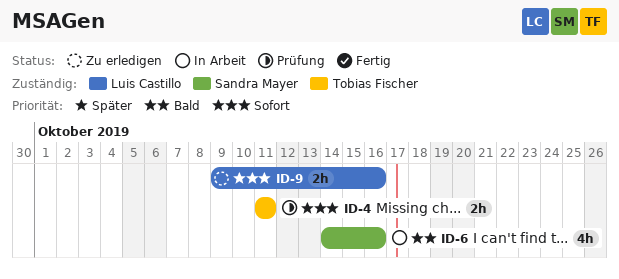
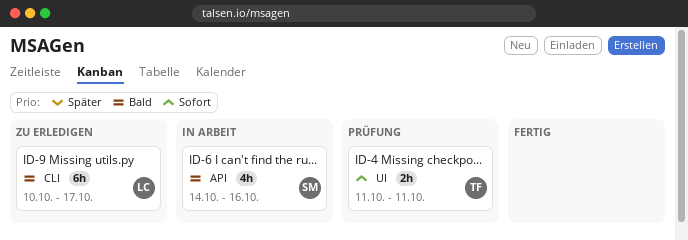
ID-9, priority: Sofort -> Bald
ID-9, estimate: 2h -> 6h
ID-9, start: Oct 9 -> Oct 10
ID-9, due: Oct 16 -> Oct 17

